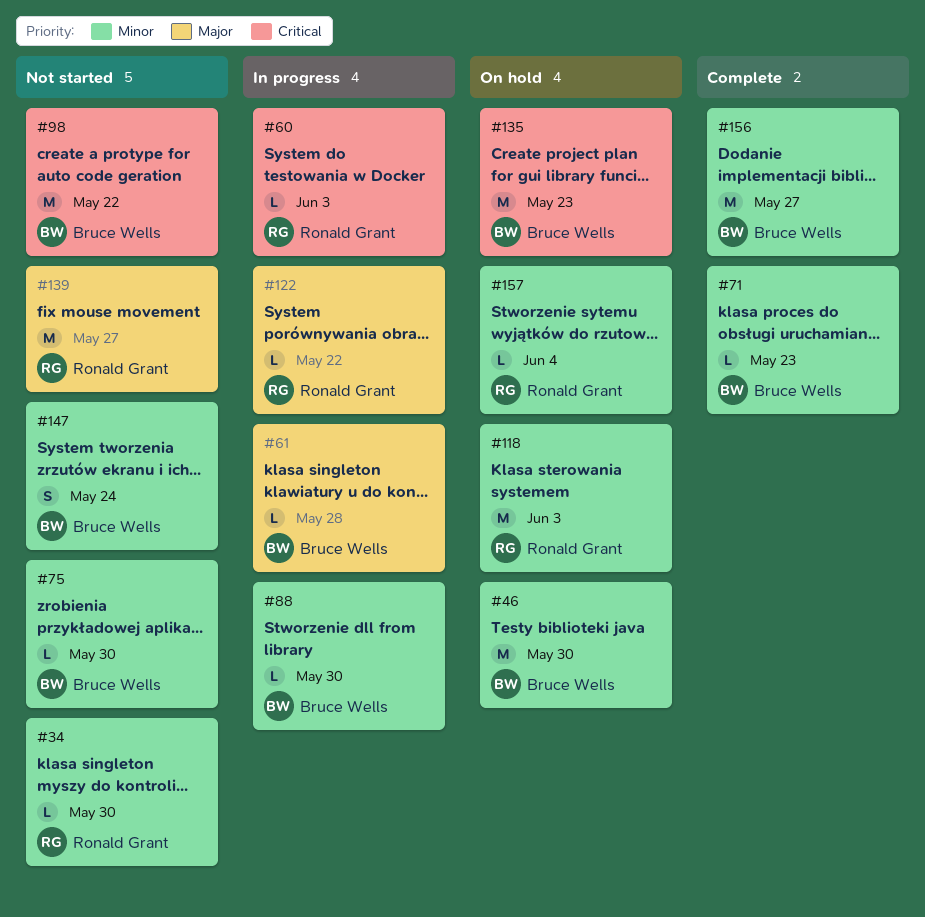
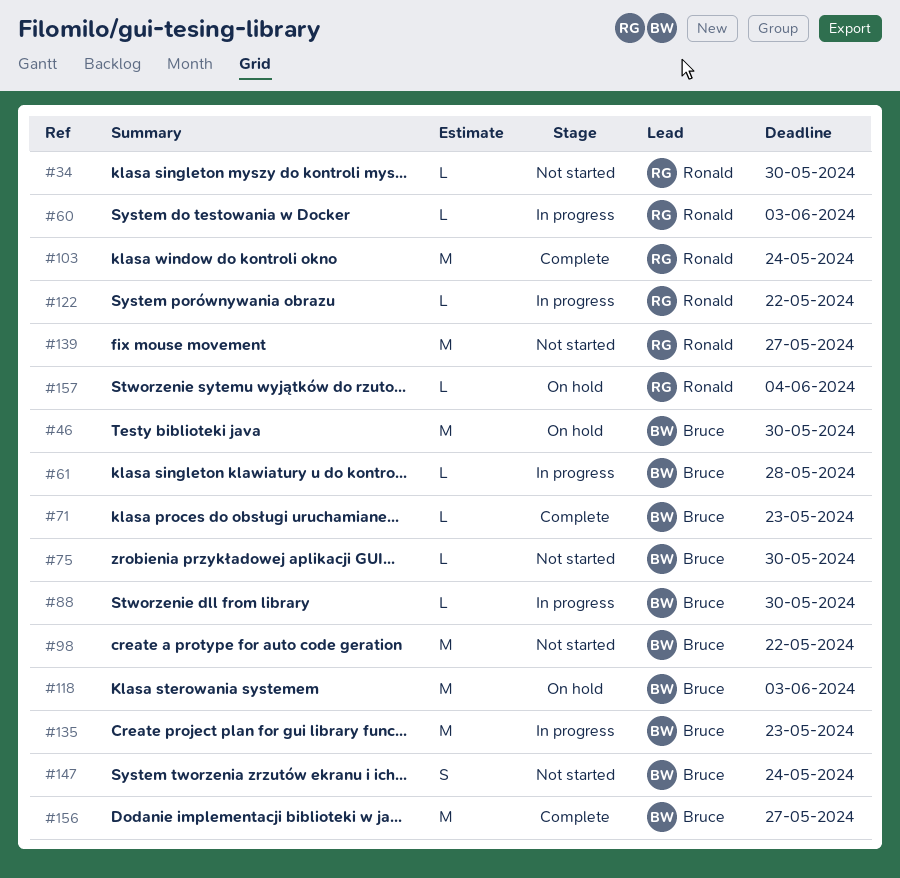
#103: none -> present
#118, owner: Ronald Grant -> Bruce Wells
#135, status: On hold -> In progress

